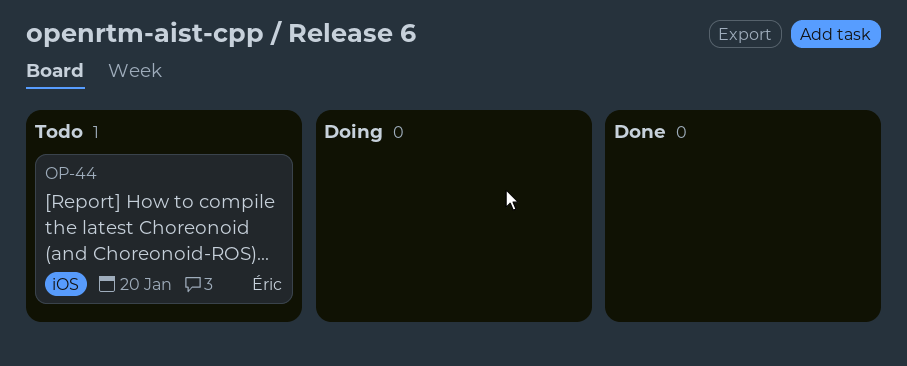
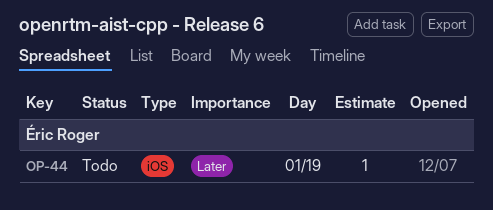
OP-44, day: Jan 20 -> Jan 19

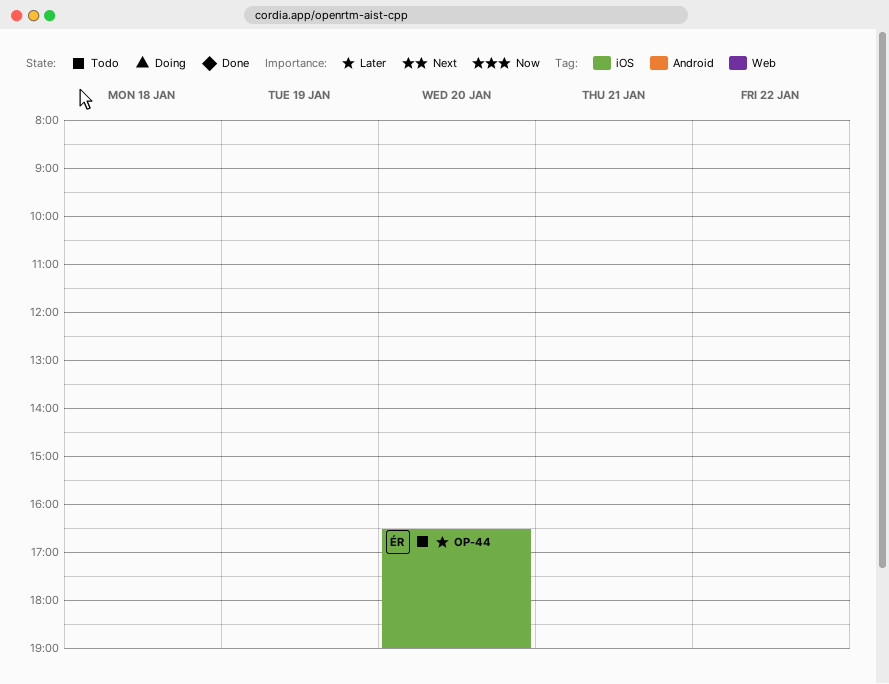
OP-44, day: Jan 19 -> Jan 20

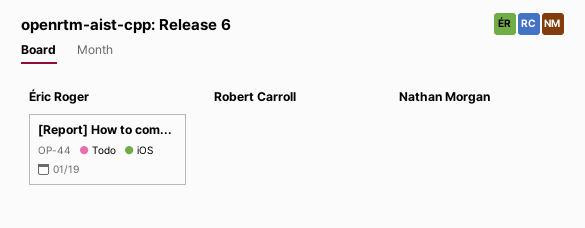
OP-44, day: Jan 20 -> Jan 19

